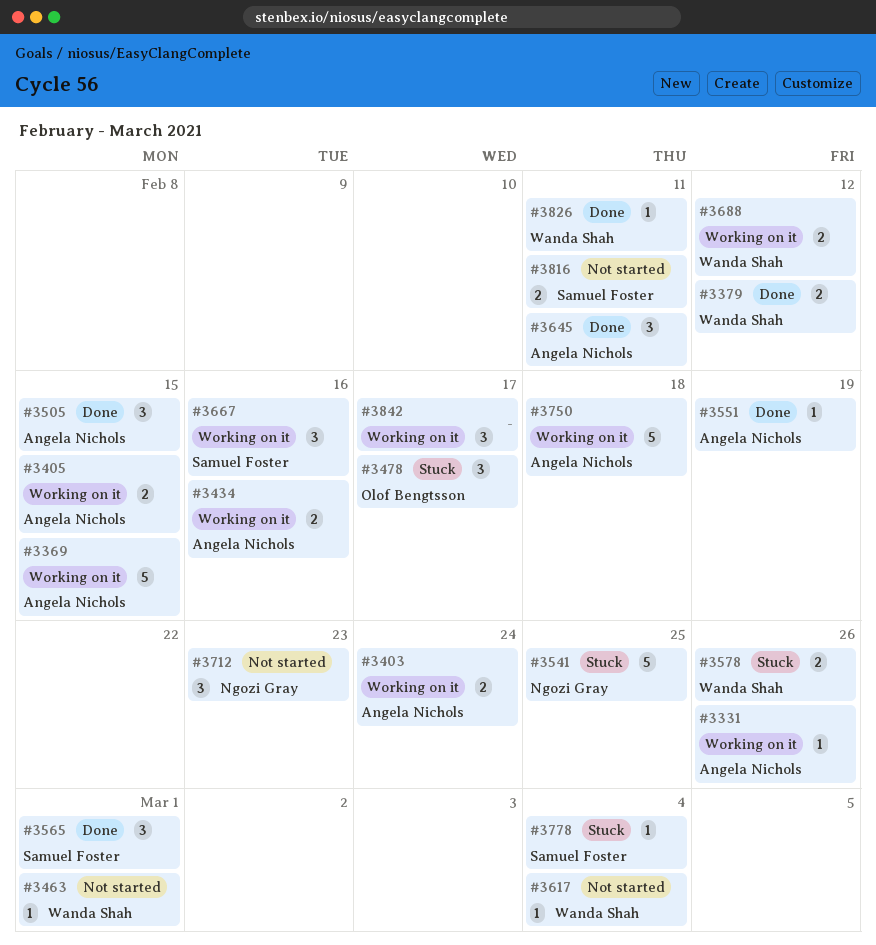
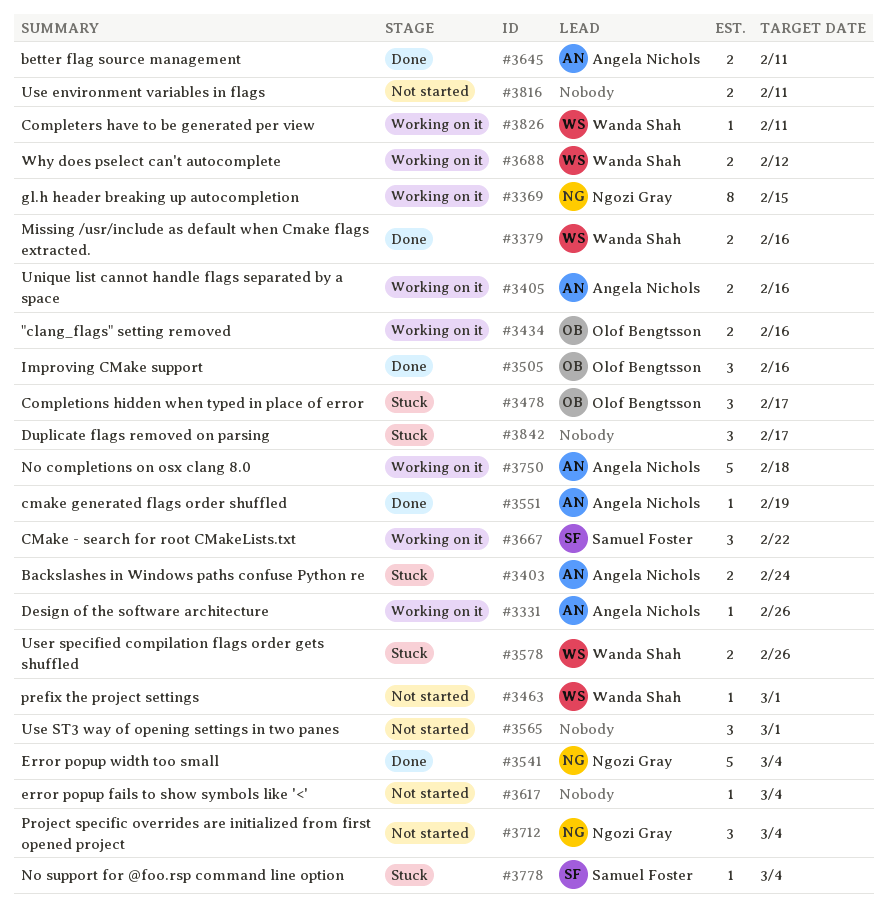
#3369, owner: Angela Nichols -> Ngozi Gray
#3369, estimate: 5 -> 8
#3379, due: Feb 12 -> Feb 16
#3403, status: Working on it -> Stuck
#3405, due: Feb 15 -> Feb 16
#3434, owner: Angela Nichols -> Olof Bengtsson
#3505, owner: Angela Nichols -> Olof Bengtsson
#3505, due: Feb 15 -> Feb 16
#3541, status: Stuck -> Done
#3541, due: Feb 25 -> Mar 4
#3565, status: Done -> Not started
#3565, owner: Samuel Foster -> none
#3617, owner: Wanda Shah -> none
#3645, estimate: 3 -> 2
#3667, due: Feb 16 -> Feb 22
#3712, due: Feb 23 -> Mar 4
#3816, owner: Samuel Foster -> none
#3826, status: Done -> Working on it
#3842, status: Working on it -> Stuck

